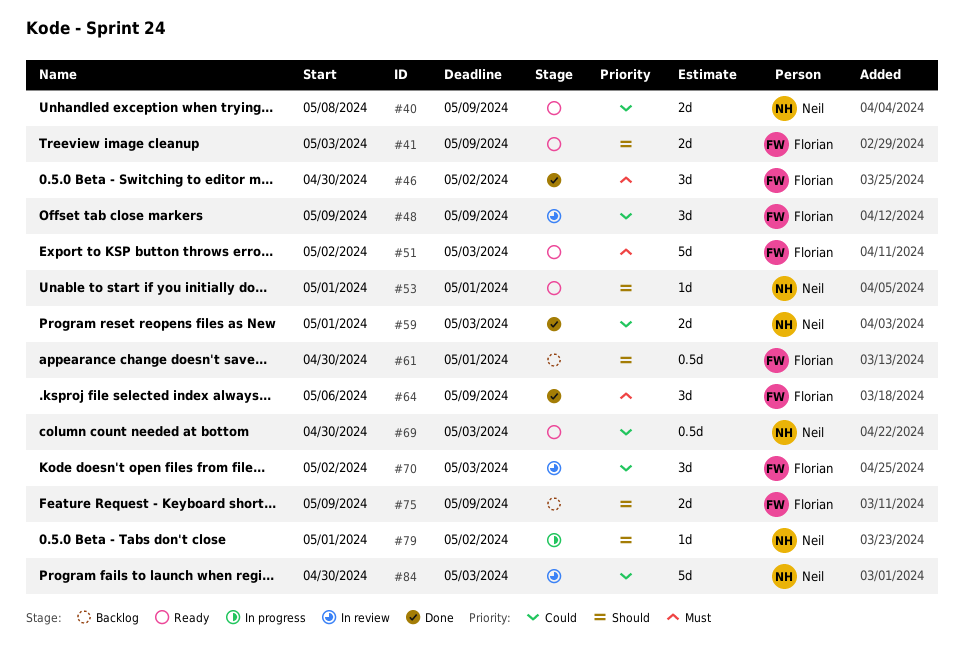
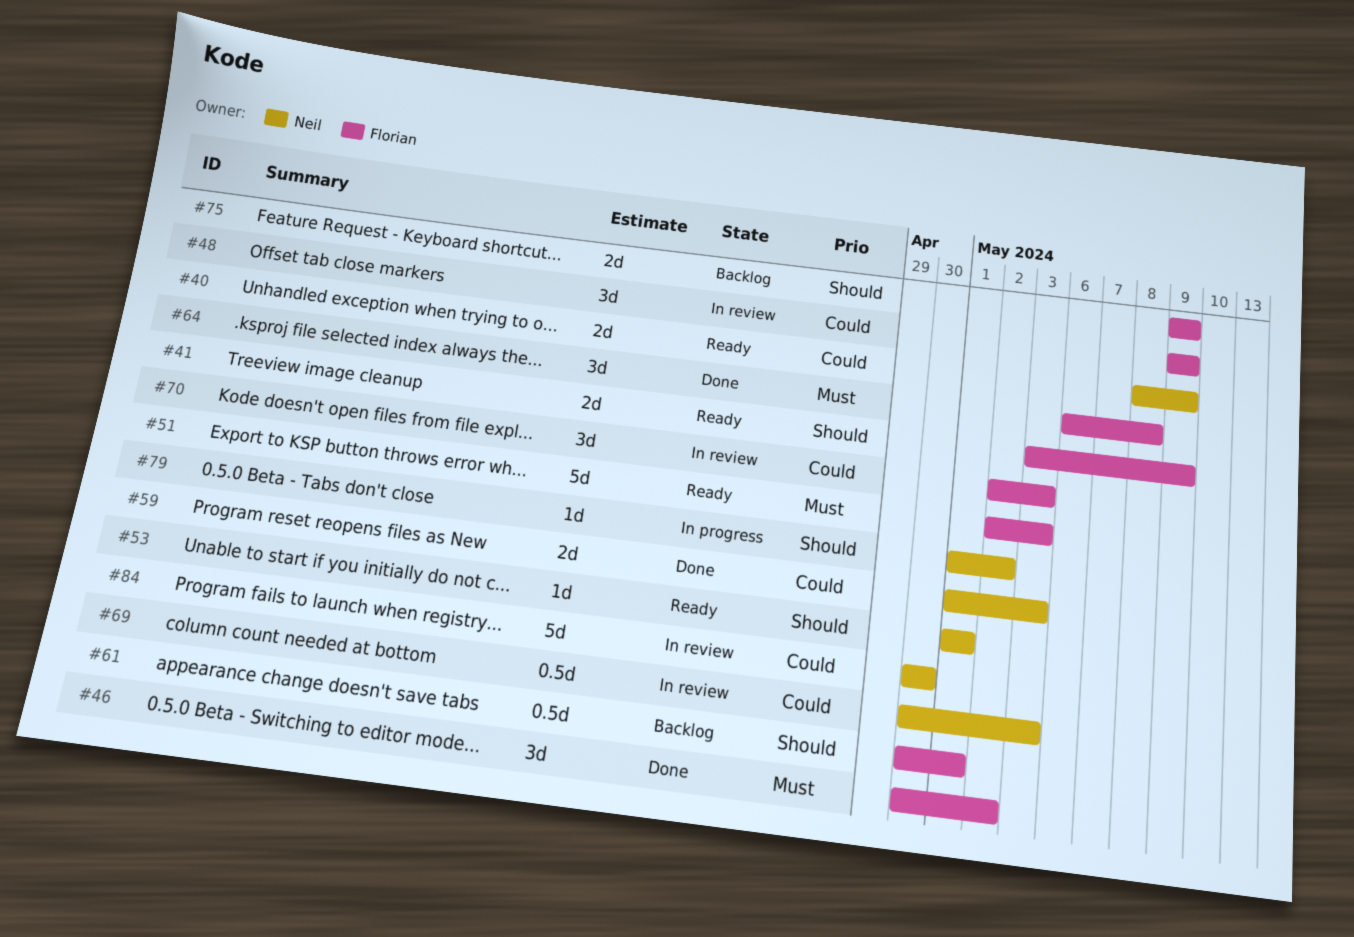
#64, due: May 9 -> May 8
#69, status: Ready -> In review
#84, due: May 3 -> Apr 30

